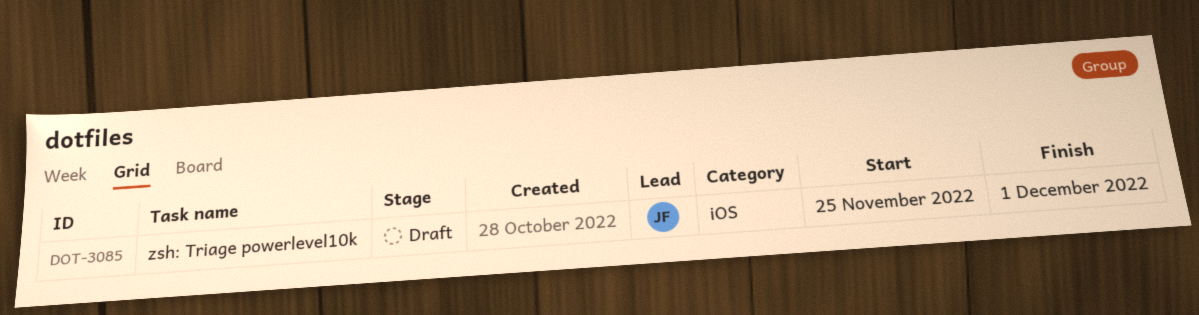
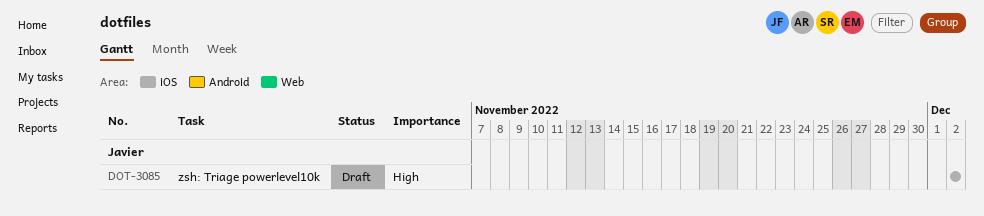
DOT-3085, start: Nov 25 -> Dec 2
DOT-3085, due: Dec 1 -> Dec 2

